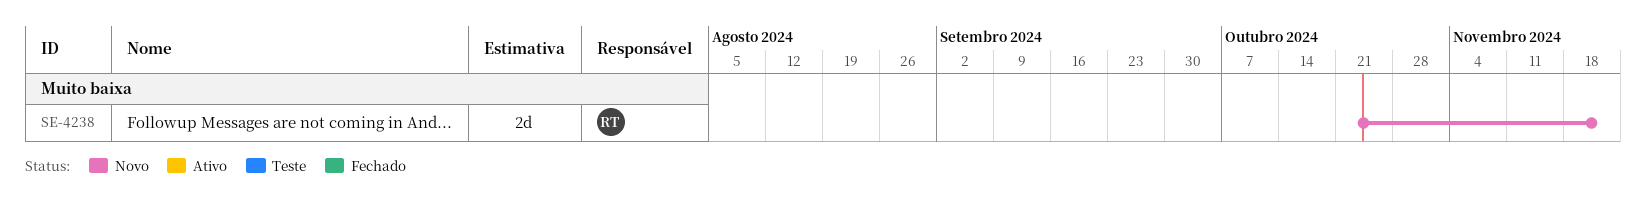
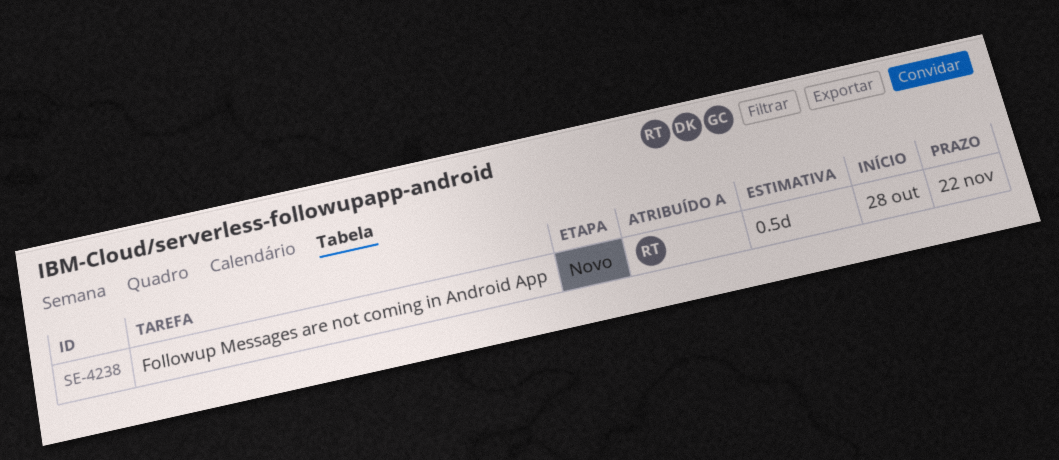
SE-4238, estimate: 2d -> 0.5d
SE-4238, start: Oct 21 -> Oct 28

